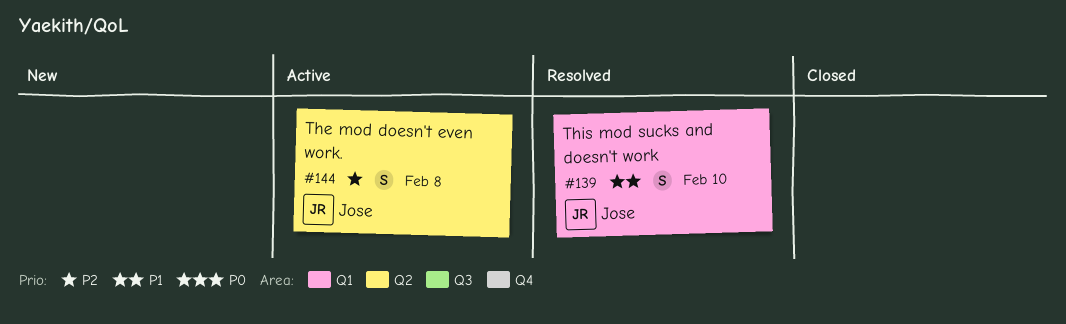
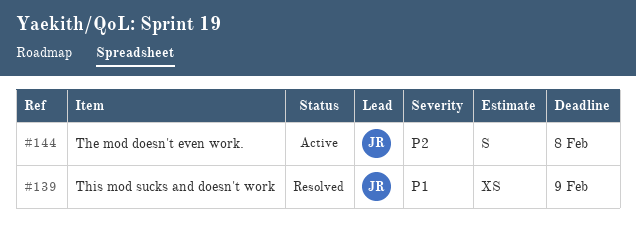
#139, estimate: S -> XS
#139, due: Feb 10 -> Feb 9

